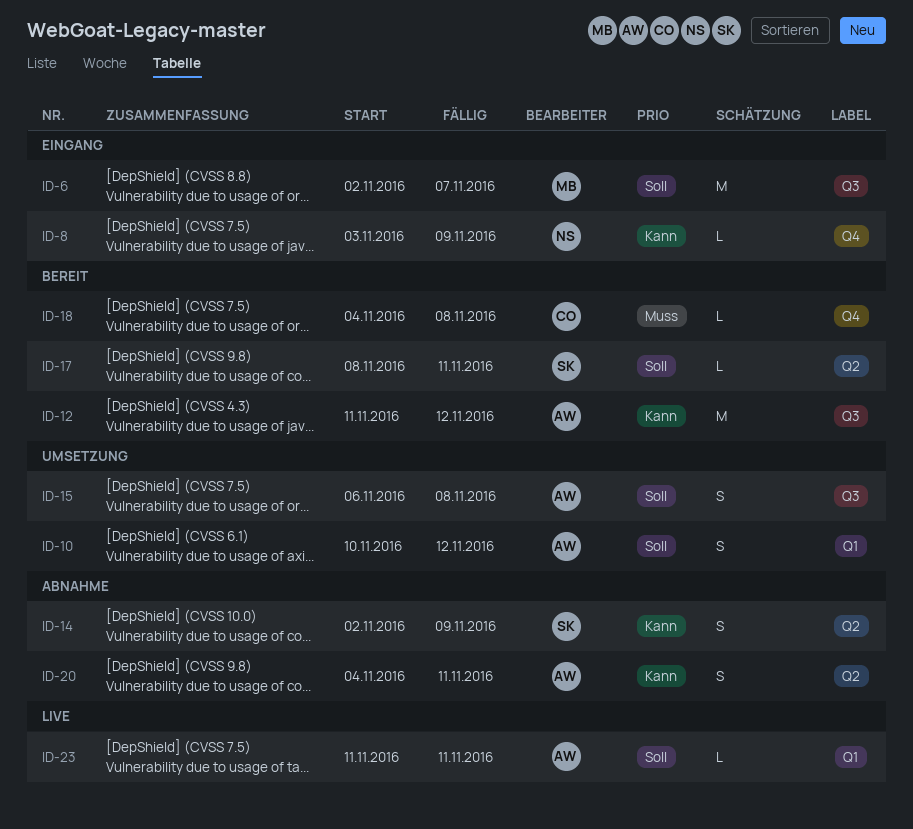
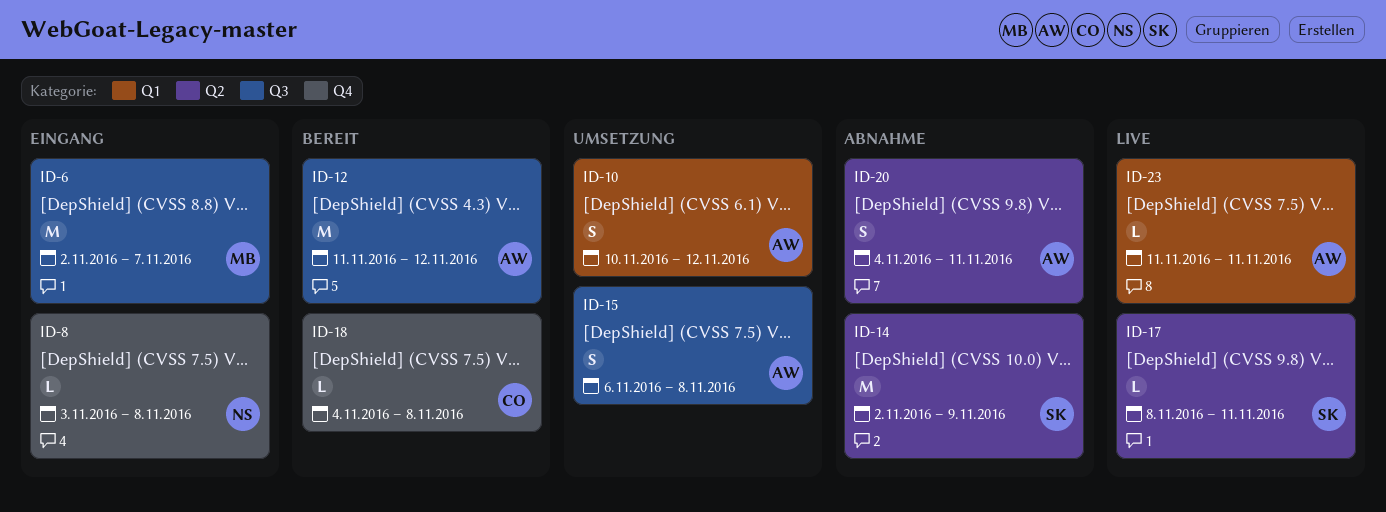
ID-8, due: Nov 9 -> Nov 8
ID-14, estimate: S -> M
ID-17, status: Bereit -> Live

